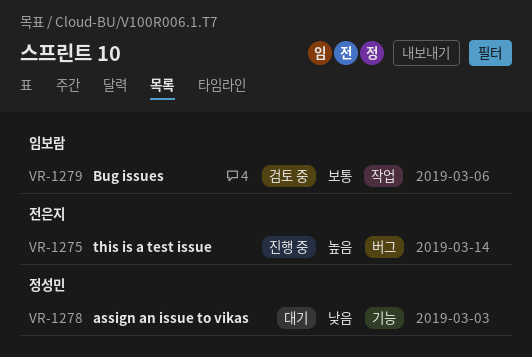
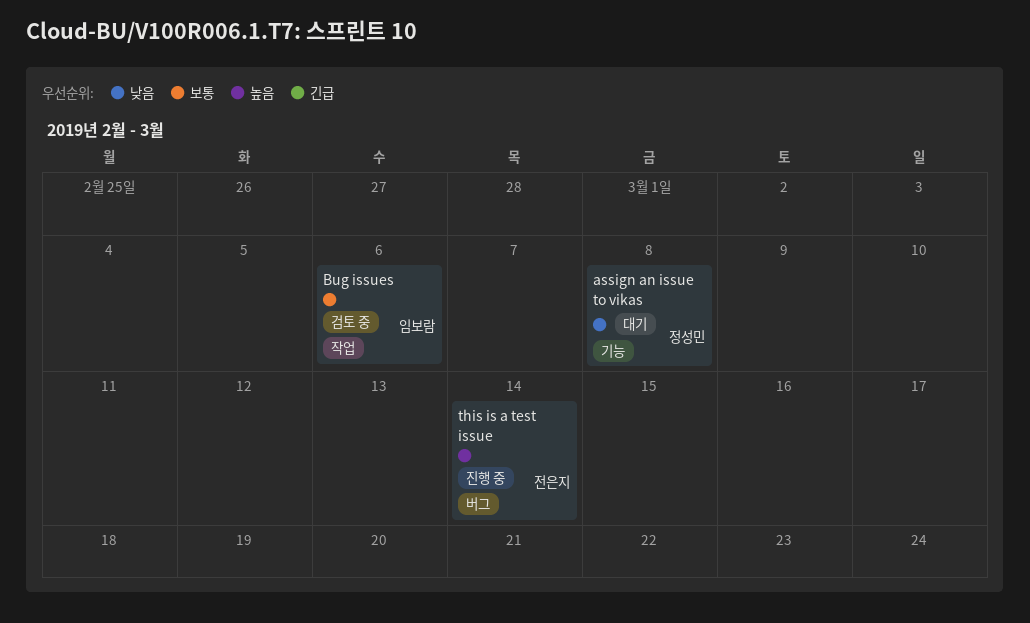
assign an issue to vikas, due: Mar 3 -> Mar 8

